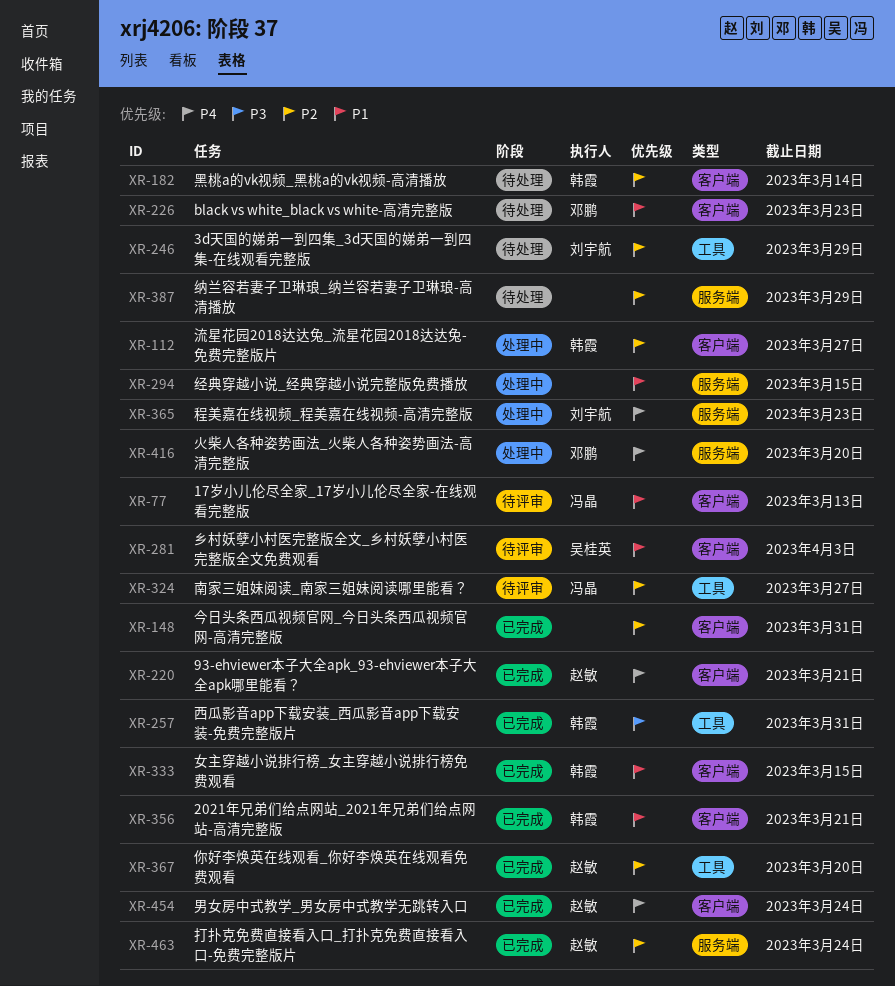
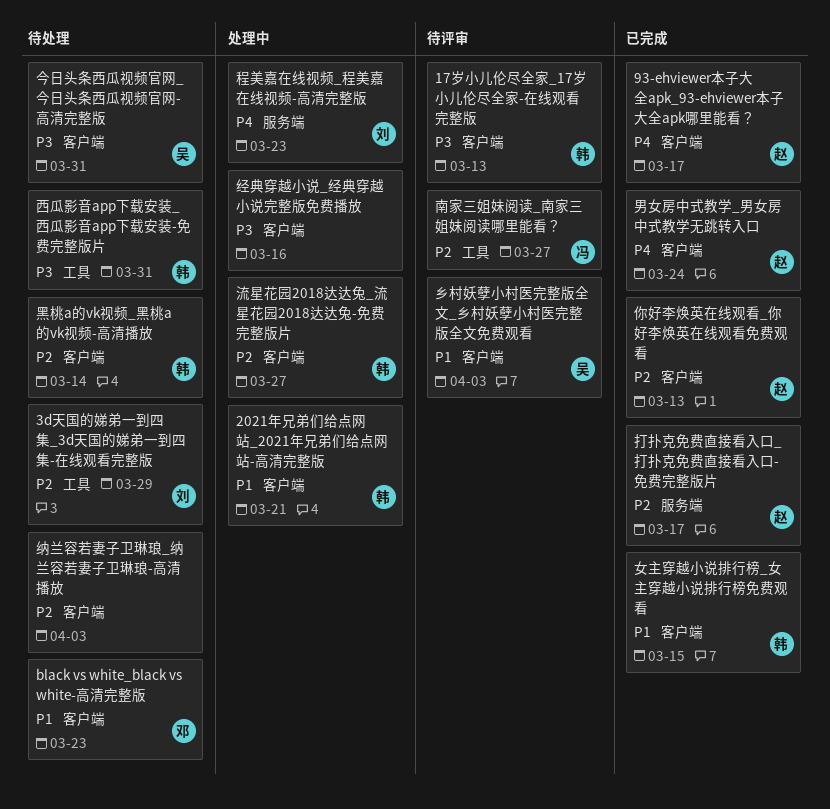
17岁小儿伦尽全家_17岁小儿伦尽全家-在线观看完整版, owner: 冯晶 -> 韩霞
17岁小儿伦尽全家_17岁小儿伦尽全家-在线观看完整版, priority: P1 -> P3
2021年兄弟们给点网站_2021年兄弟们给点网站-高清完整版, status: 已完成 -> 处理中
93-ehviewer本子大全apk_93-ehviewer本子大全apk哪里能看？, due: Mar 21 -> Mar 17
今日头条西瓜视频官网_今日头条西瓜视频官网-高清完整版, status: 已完成 -> 待处理
今日头条西瓜视频官网_今日头条西瓜视频官网-高清完整版, owner: none -> 吴桂英
今日头条西瓜视频官网_今日头条西瓜视频官网-高清完整版, priority: P2 -> P3
你好李焕英在线观看_你好李焕英在线观看免费观看, label: 工具 -> 客户端
你好李焕英在线观看_你好李焕英在线观看免费观看, due: Mar 20 -> Mar 13
打扑克免费直接看入口_打扑克免费直接看入口-免费完整版片, due: Mar 24 -> Mar 17
火柴人各种姿势画法_火柴人各种姿势画法-高清完整版: present -> none
纳兰容若妻子卫琳琅_纳兰容若妻子卫琳琅-高清播放, label: 服务端 -> 客户端
纳兰容若妻子卫琳琅_纳兰容若妻子卫琳琅-高清播放, due: Mar 29 -> Apr 3
经典穿越小说_经典穿越小说完整版免费播放, priority: P1 -> P3
经典穿越小说_经典穿越小说完整版免费播放, label: 服务端 -> 客户端
经典穿越小说_经典穿越小说完整版免费播放, due: Mar 15 -> Mar 16
西瓜影音app下载安装_西瓜影音app下载安装-免费完整版片, status: 已完成 -> 待处理

